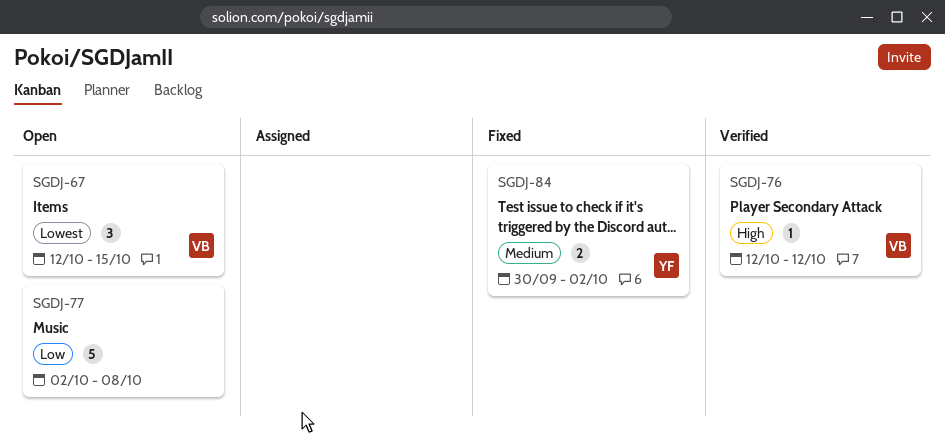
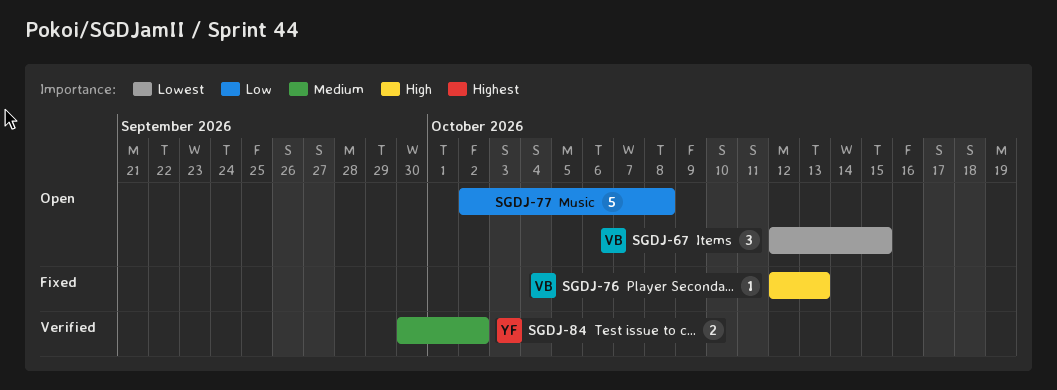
SGDJ-76, status: Verified -> Fixed
SGDJ-76, due: Oct 12 -> Oct 13
SGDJ-84, status: Fixed -> Verified

